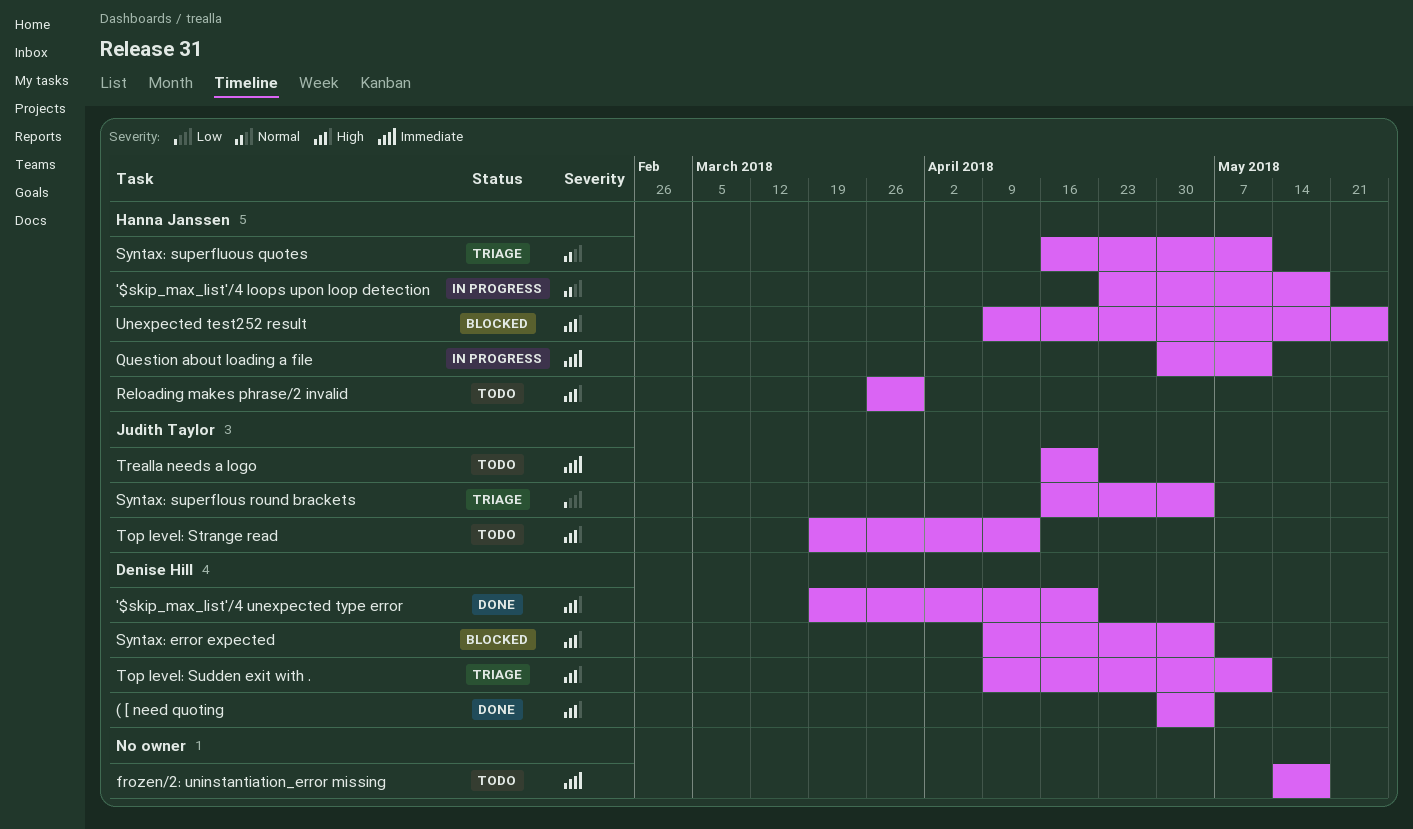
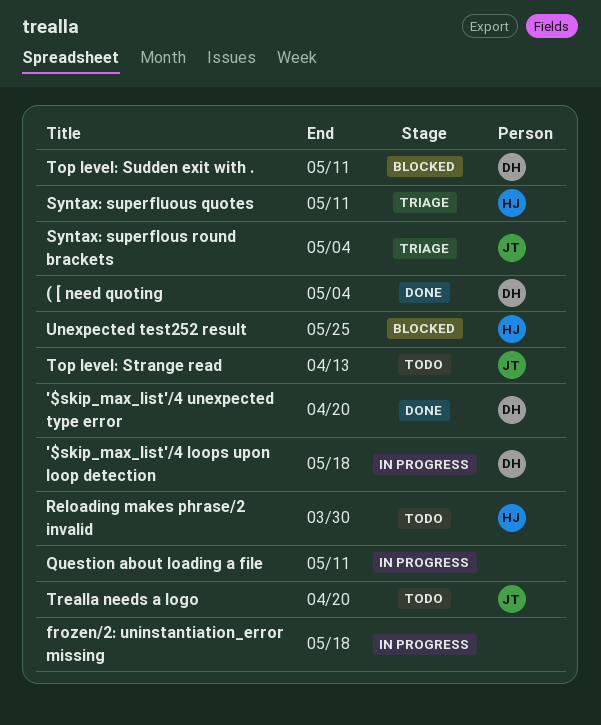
'$skip_max_list'/4 loops upon loop detection, owner: Hanna Janssen -> Denise Hill
frozen/2: uninstantiation_error missing, status: Todo -> In progress
Question about loading a file, owner: Hanna Janssen -> none
Syntax: error expected: present -> none
Top level: Sudden exit with ., status: Triage -> Blocked

